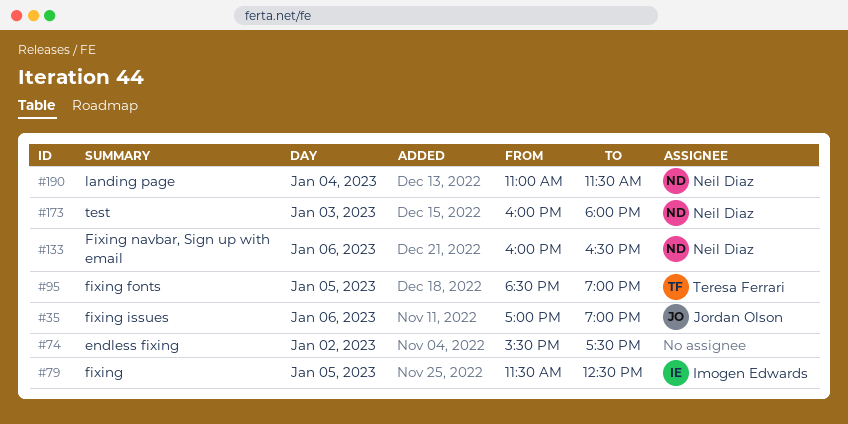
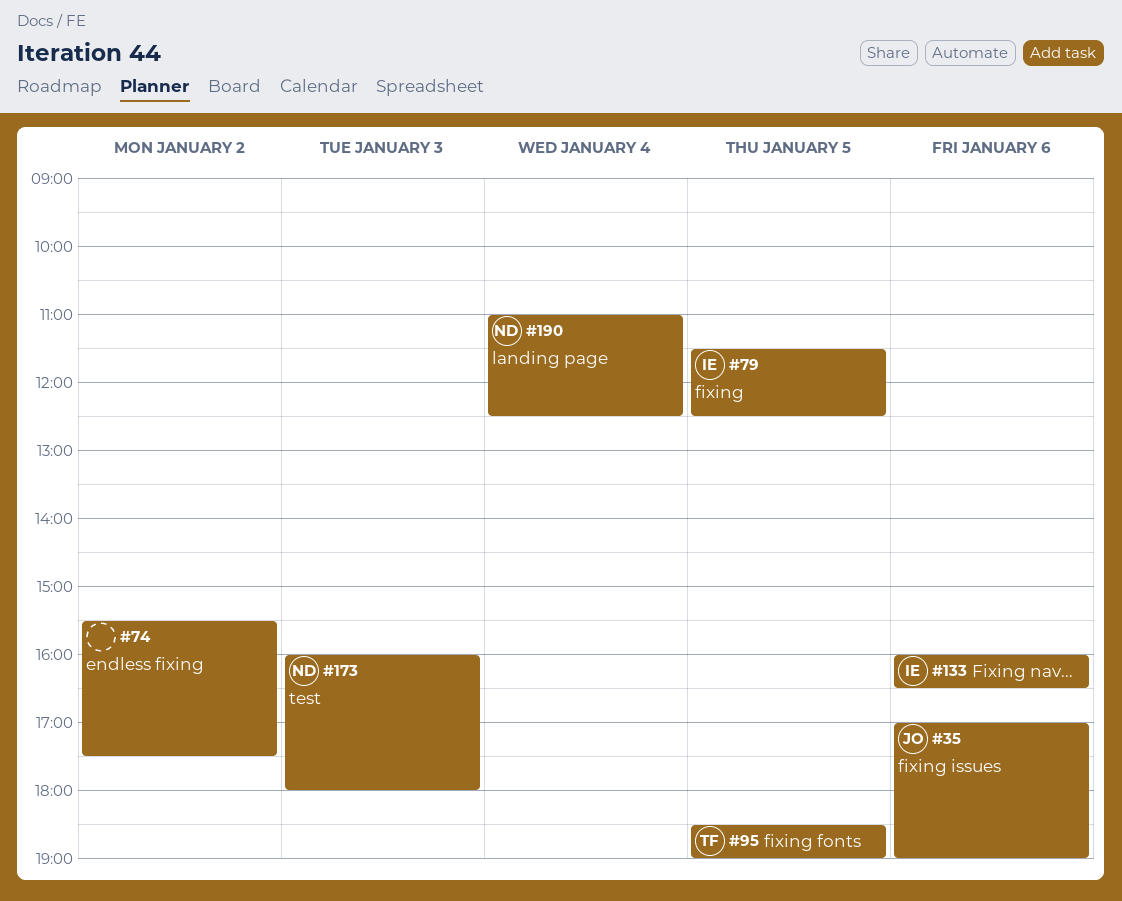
#133, owner: Neil Diaz -> Imogen Edwards
#190, ends: 11:30 -> 12:30

